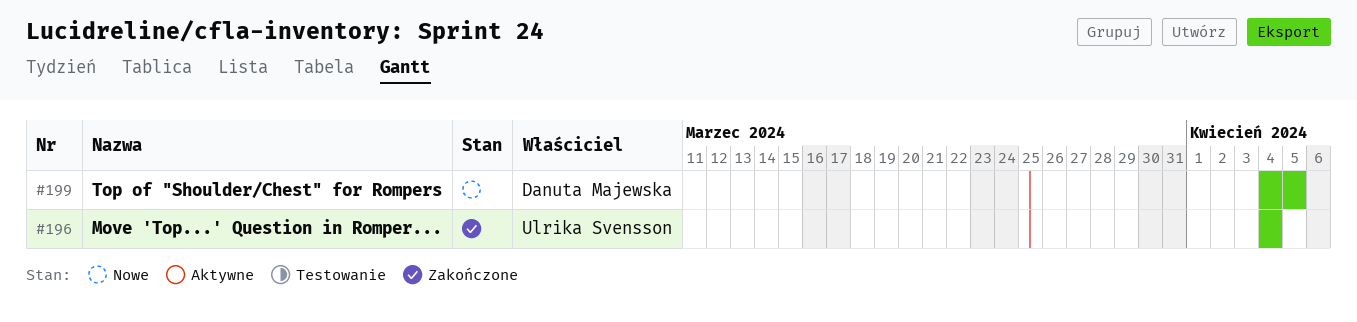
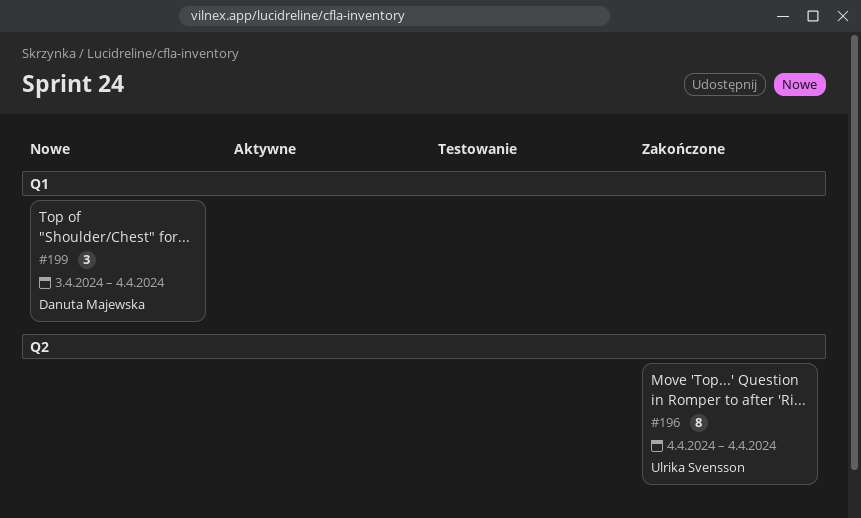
#199, start: Apr 4 -> Apr 3
#199, due: Apr 5 -> Apr 4

